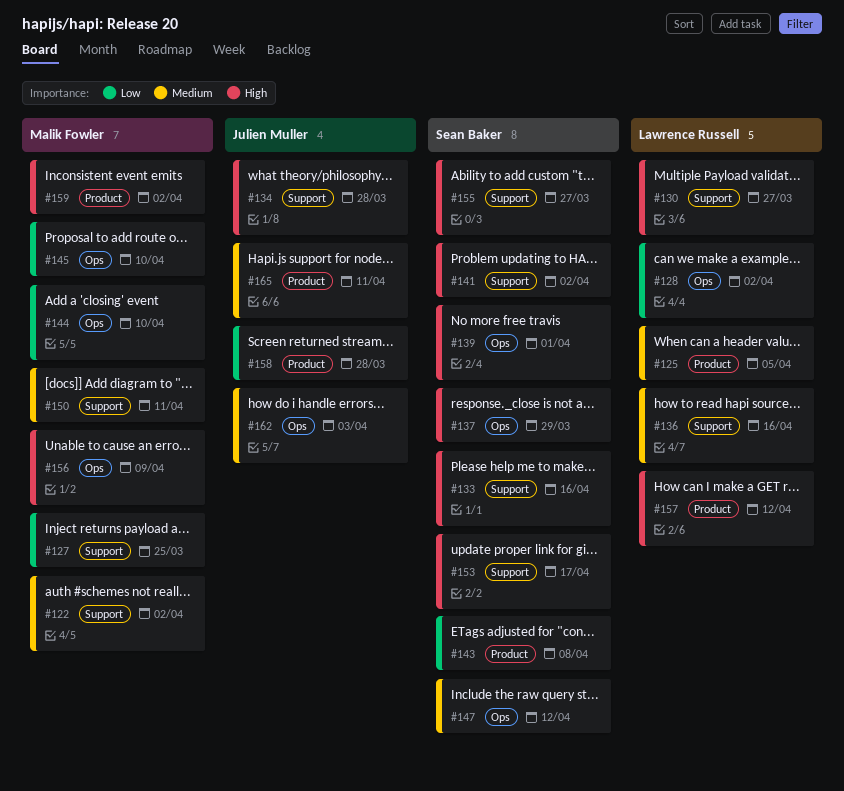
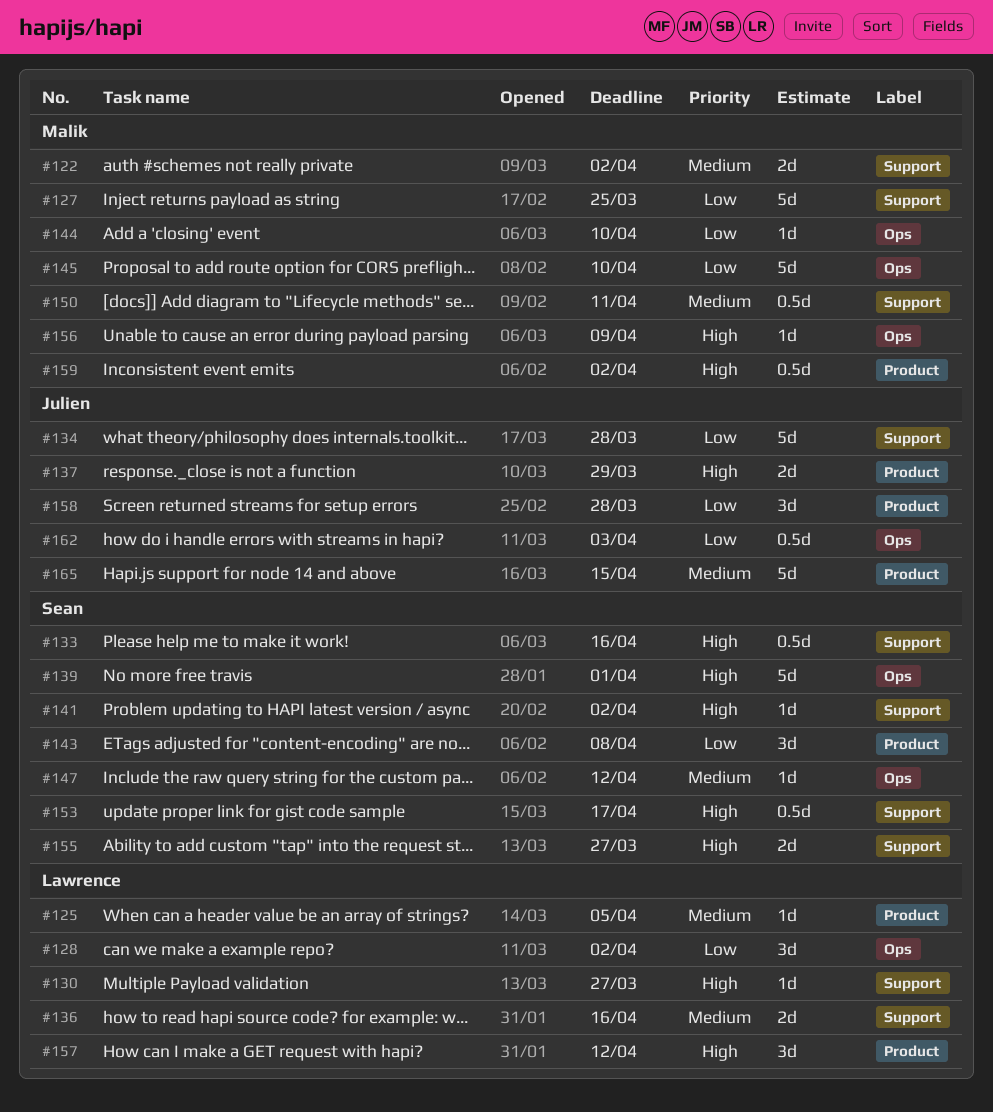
#134, priority: High -> Low
#137, owner: Sean Baker -> Julien Muller
#137, label: Ops -> Product
#162, priority: Medium -> Low
#165, due: Apr 11 -> Apr 15

